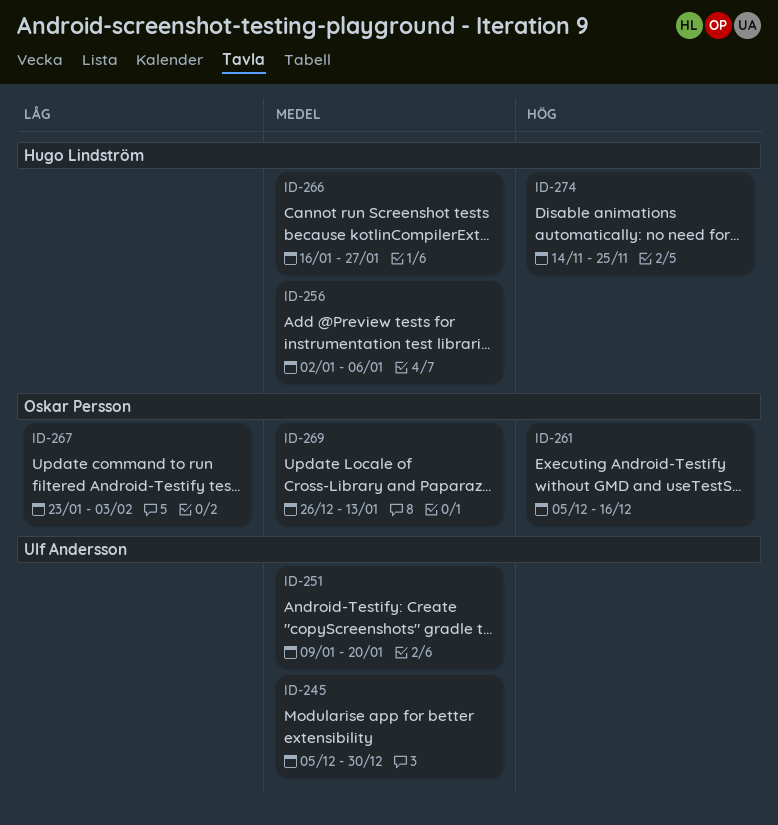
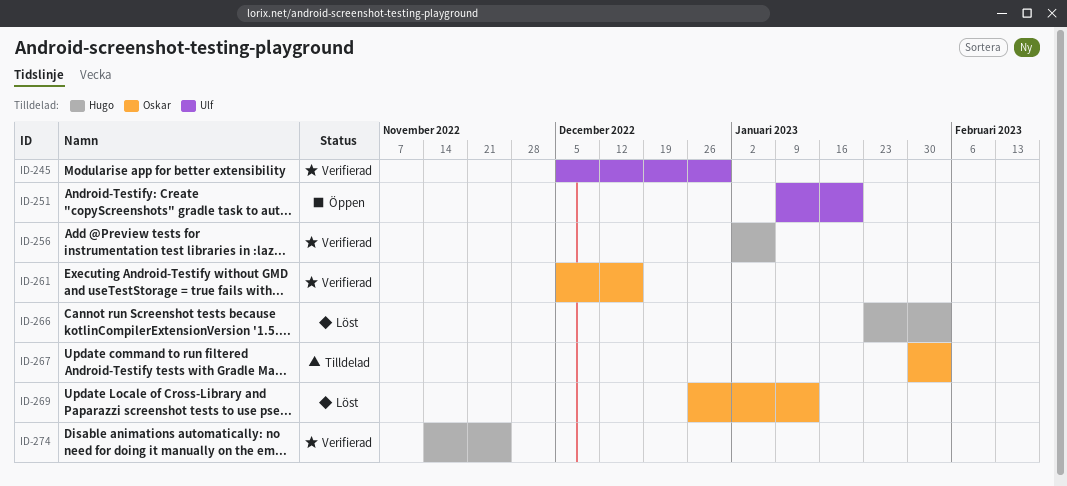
ID-266, start: Jan 16 -> Jan 23
ID-266, due: Jan 27 -> Feb 3
ID-267, start: Jan 23 -> Jan 30

